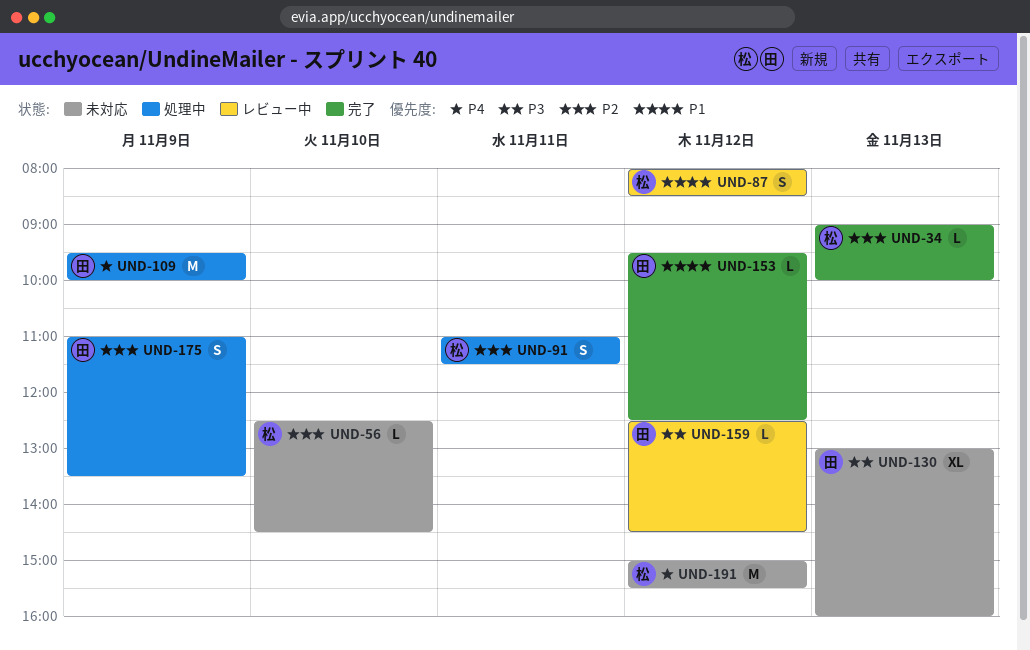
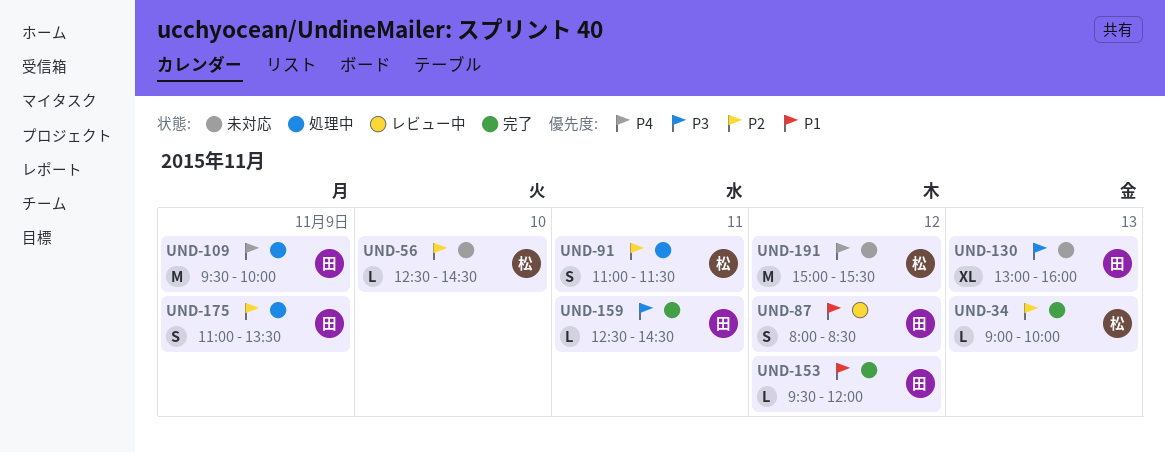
UND-87, owner: 松 -> 田
UND-153, ends: 12:30 -> 12:00
UND-159, status: レビュー中 -> 完了
UND-159, day: Nov 12 -> Nov 11

